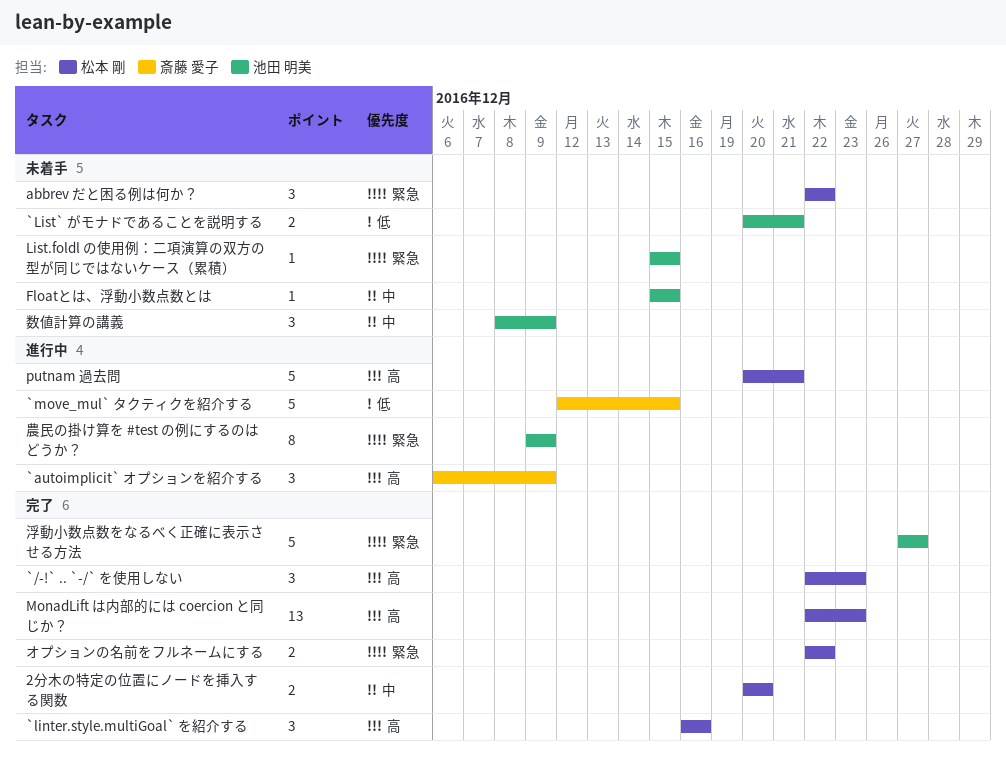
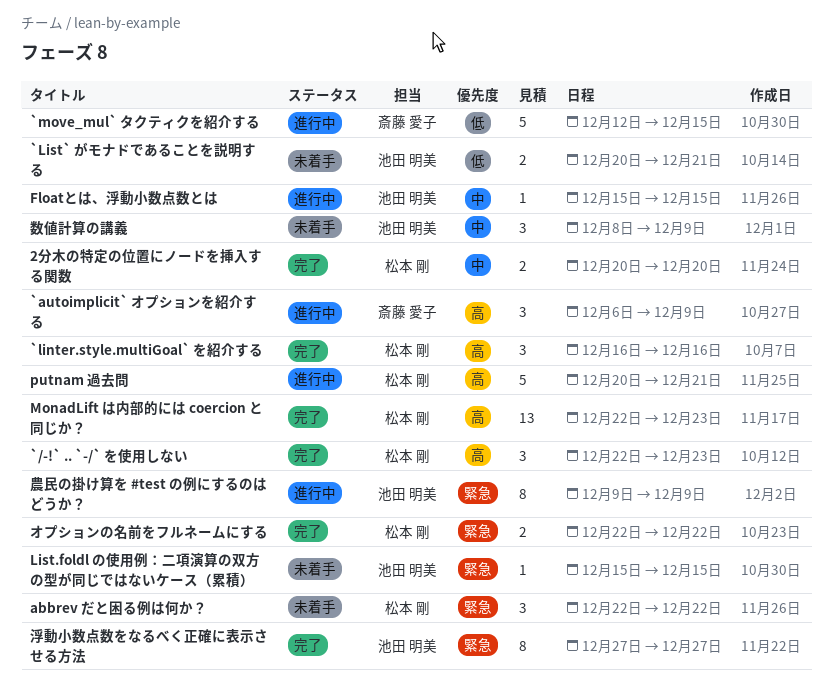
Floatとは、浮動小数点数とは, status: 未着手 -> 進行中
浮動小数点数をなるべく正確に表示させる方法, estimate: 5 -> 8

